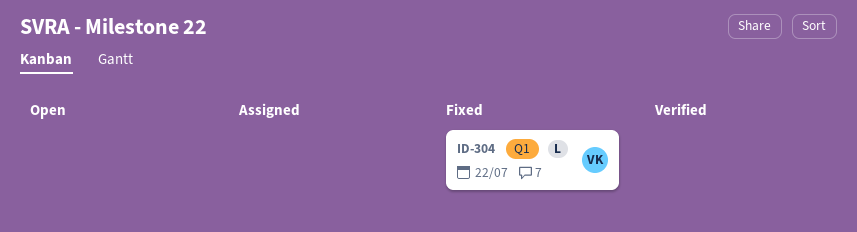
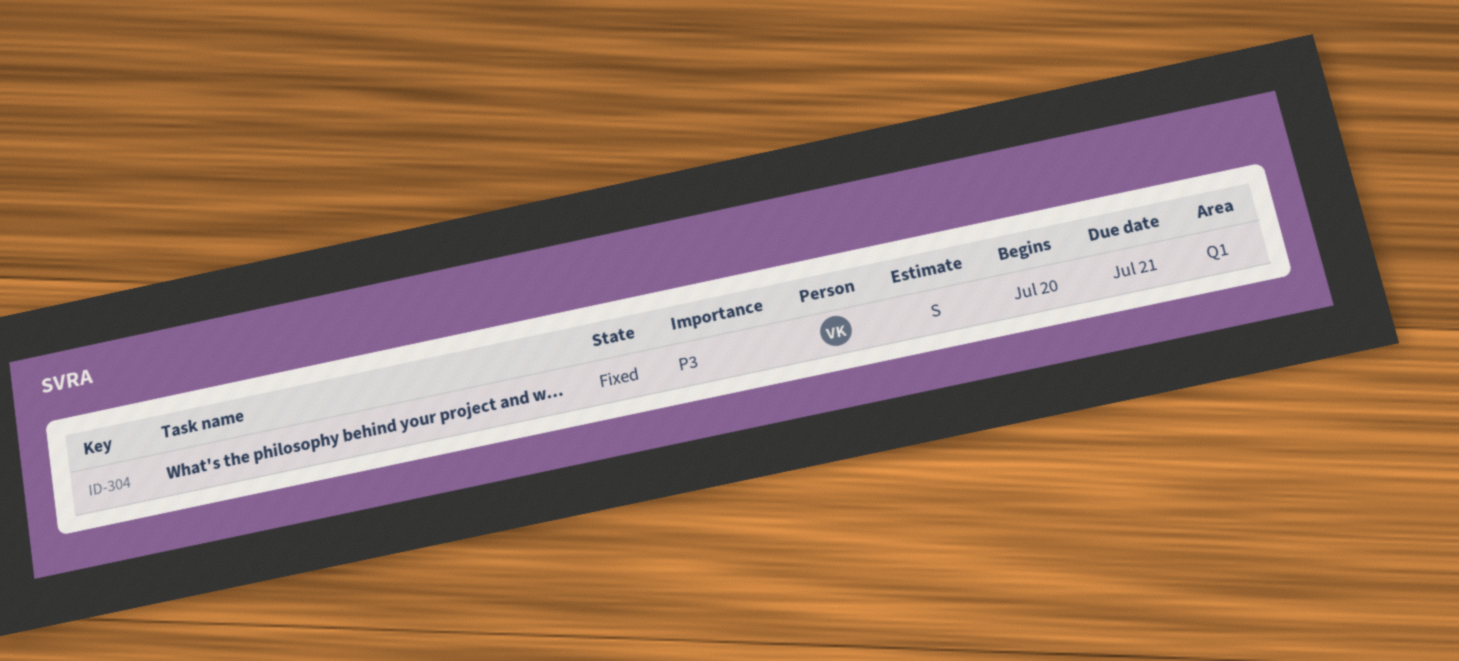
ID-304, estimate: L -> S
ID-304, due: Jul 22 -> Jul 21

